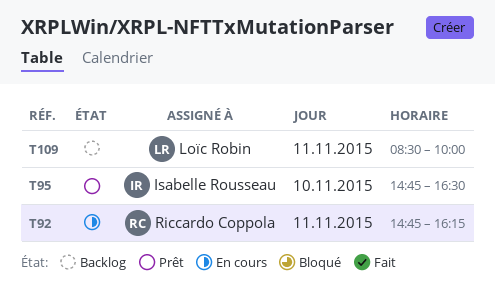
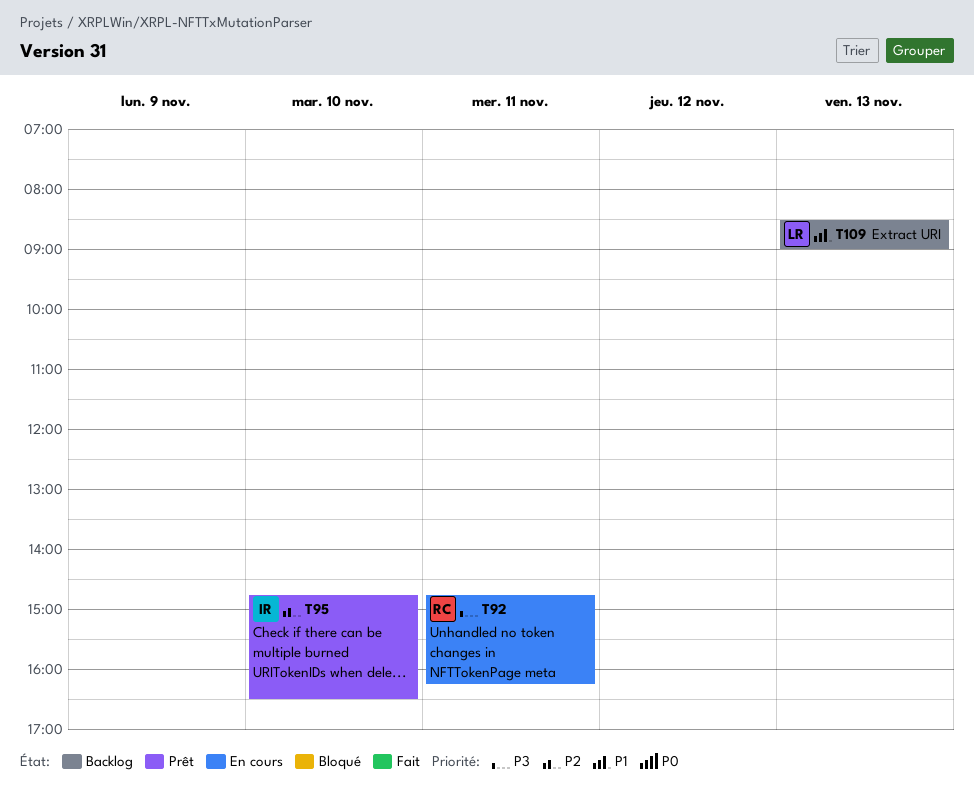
T109, day: Nov 11 -> Nov 13
T109, ends: 10:00 -> 09:00

